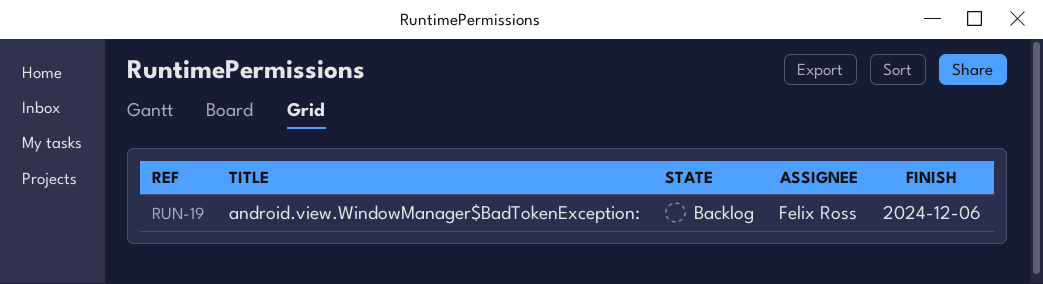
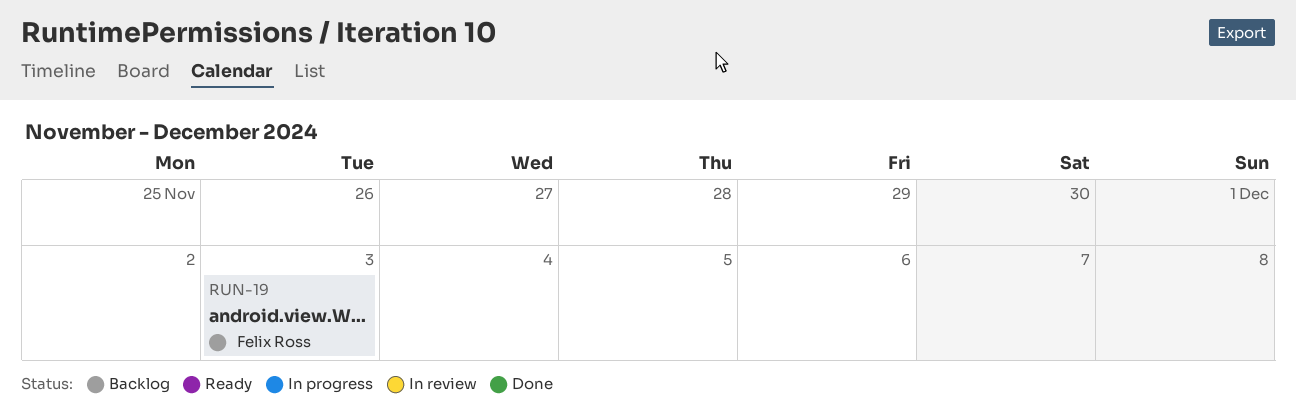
RUN-19, due: Dec 6 -> Dec 3

